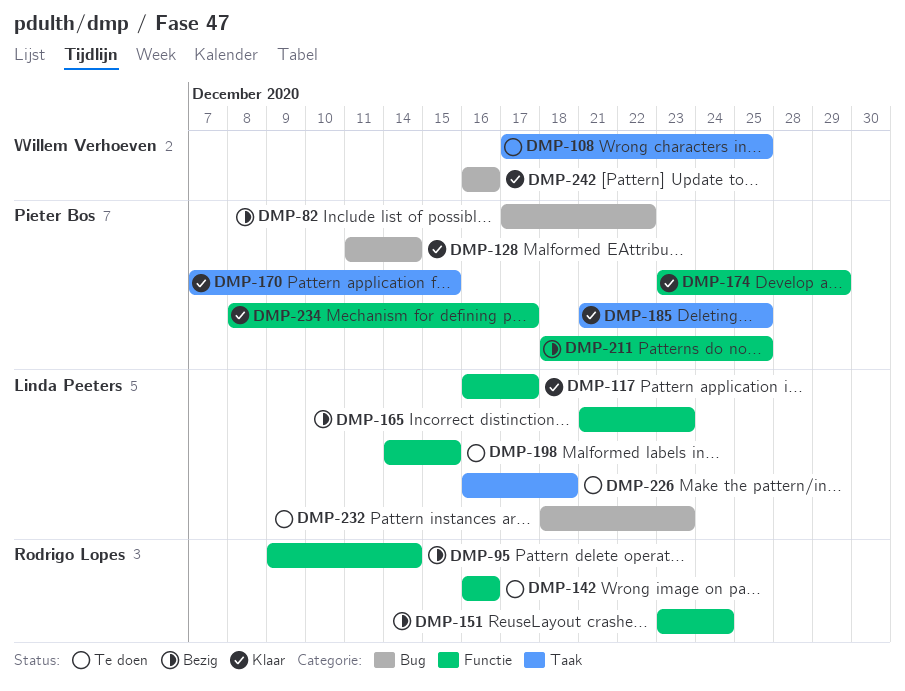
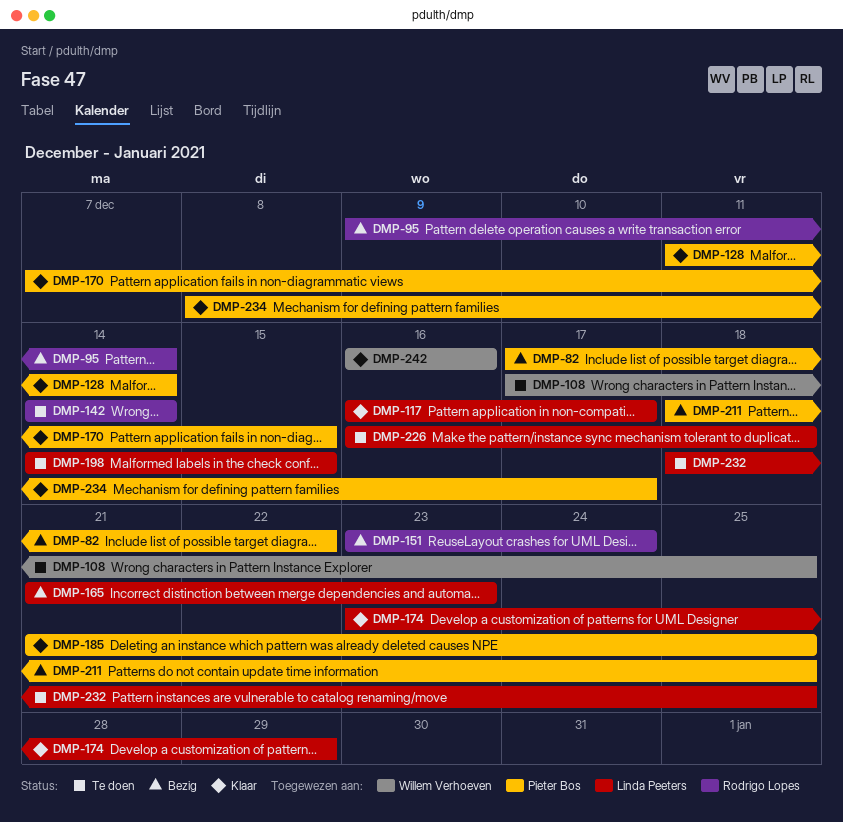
DMP-142, start: Dec 16 -> Dec 14
DMP-142, due: Dec 16 -> Dec 14
DMP-174, owner: Pieter Bos -> Linda Peeters
DMP-232, due: Dec 23 -> Dec 25

